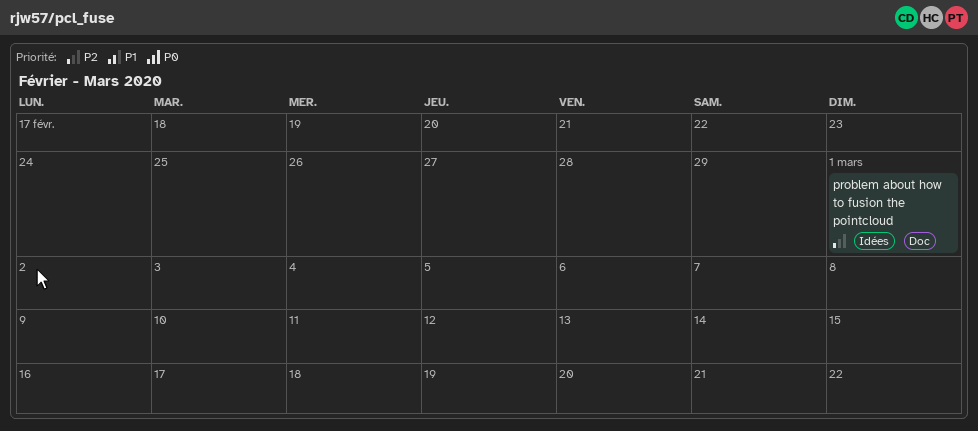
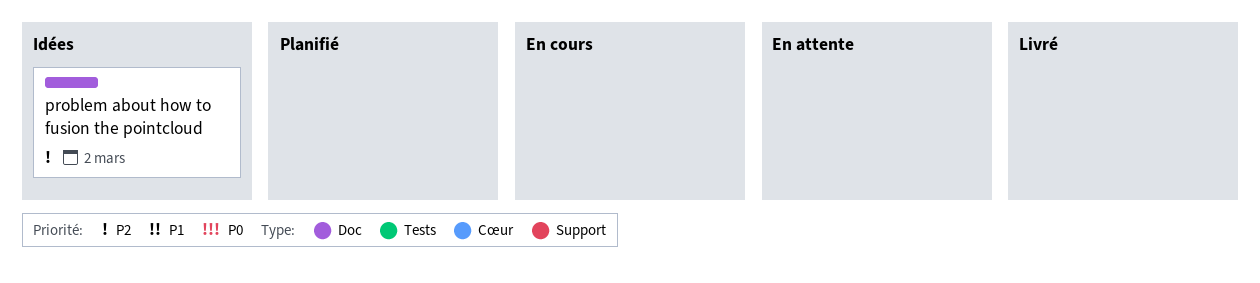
problem about how to fusion the pointcloud, due: Mar 1 -> Mar 2

